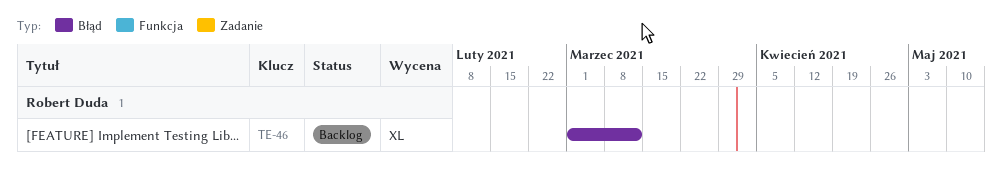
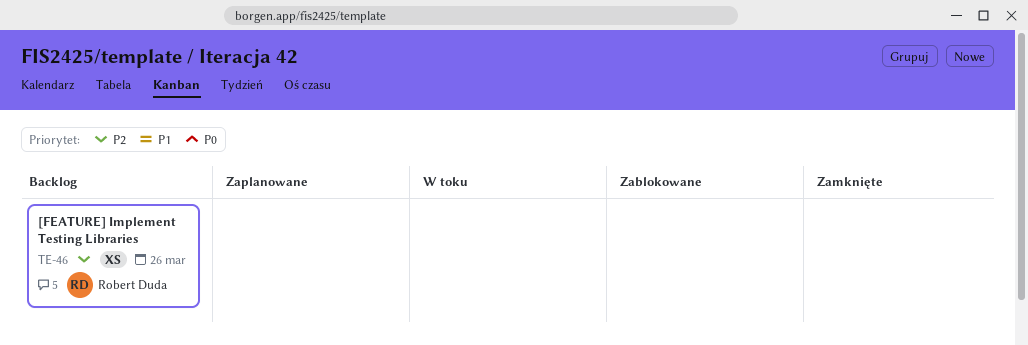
TE-46, estimate: XL -> XS
TE-46, due: Mar 12 -> Mar 26

